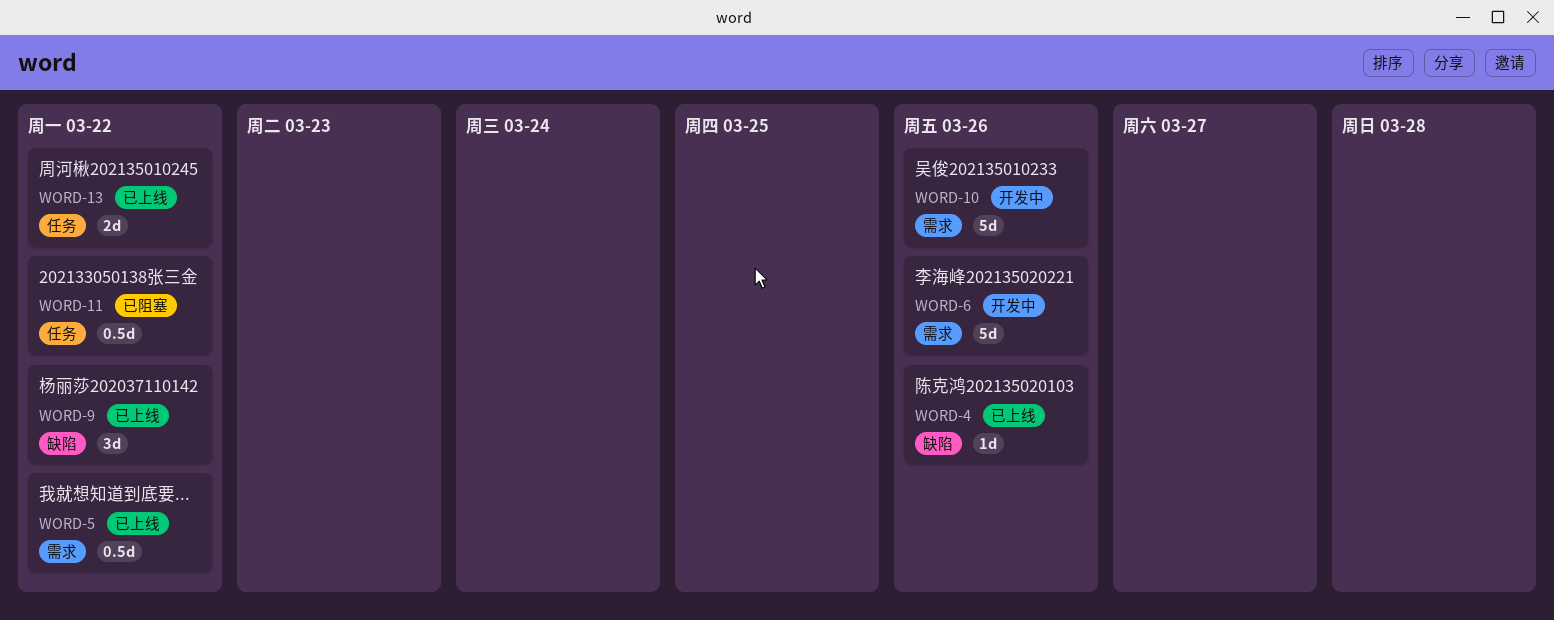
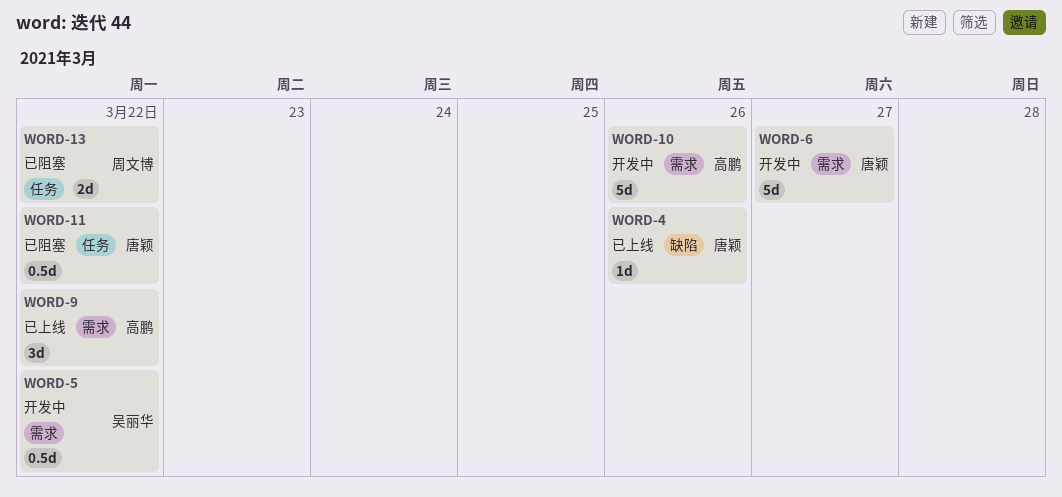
WORD-5, status: 已上线 -> 开发中
WORD-6, due: Mar 26 -> Mar 27
WORD-9, label: 缺陷 -> 需求
WORD-13, status: 已上线 -> 已阻塞

